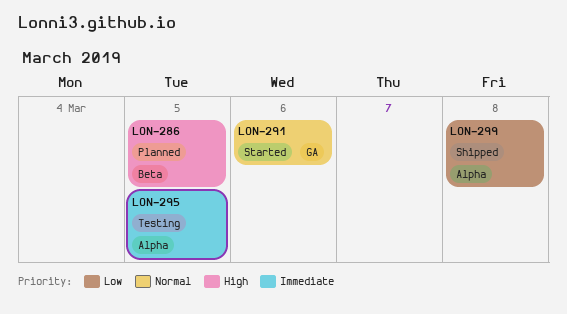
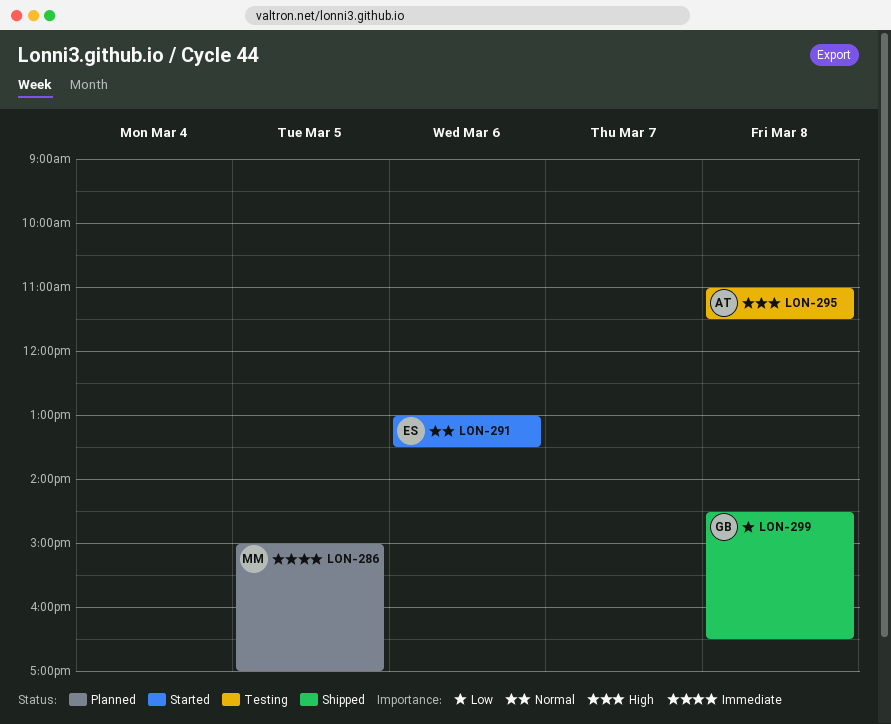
LON-286, priority: High -> Immediate
LON-295, priority: Immediate -> High
LON-295, day: Mar 5 -> Mar 8

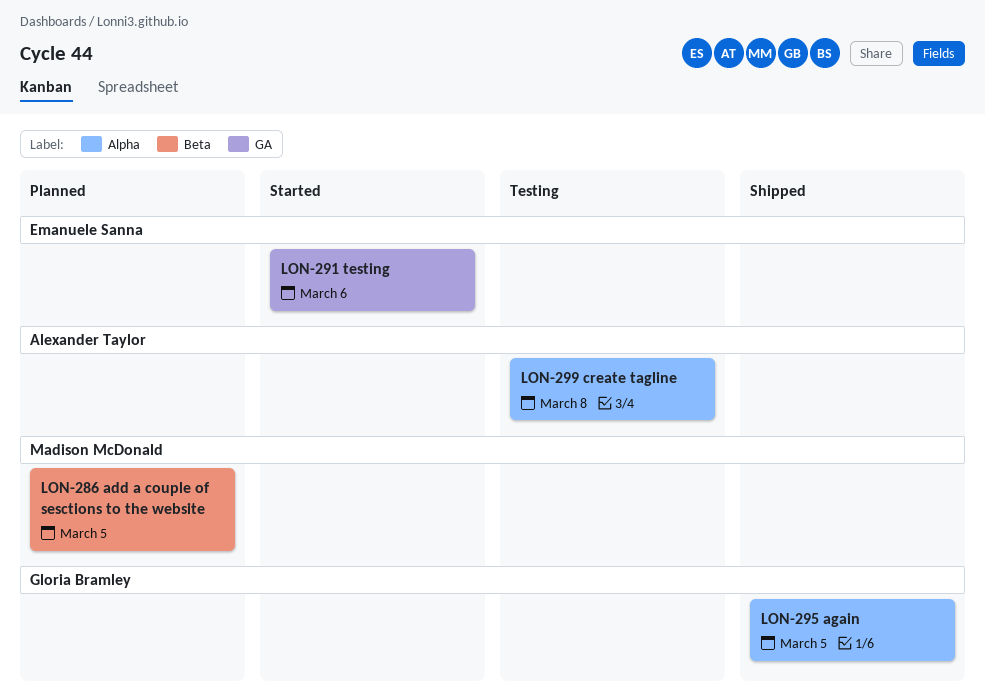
LON-295, status: Testing -> Shipped
LON-295, owner: Alexander Taylor -> Gloria Bramley
LON-295, day: Mar 8 -> Mar 5
LON-299, status: Shipped -> Testing
LON-299, owner: Gloria Bramley -> Alexander Taylor

